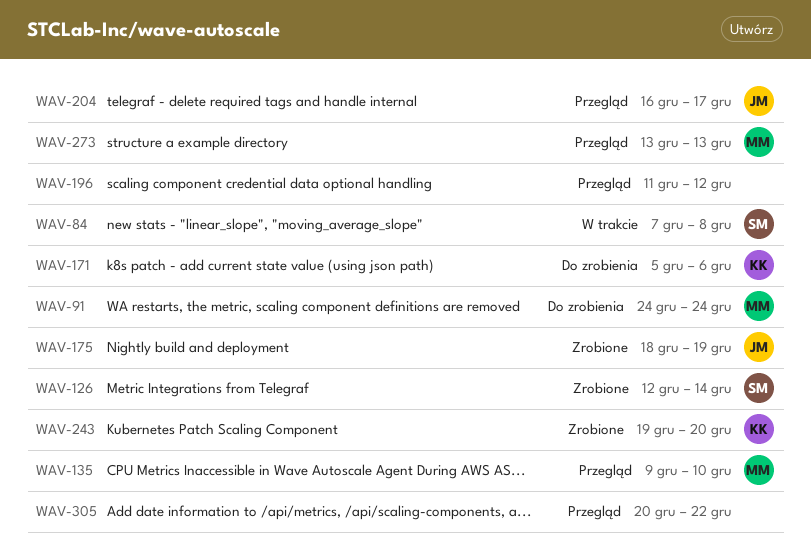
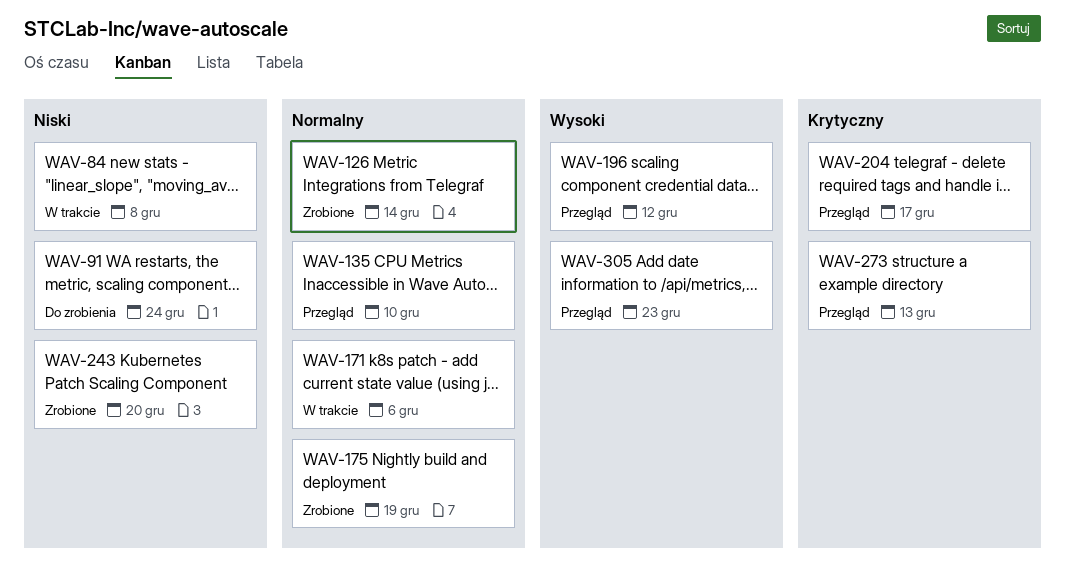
WAV-171, status: Do zrobienia -> W trakcie
WAV-305, due: Dec 22 -> Dec 23

